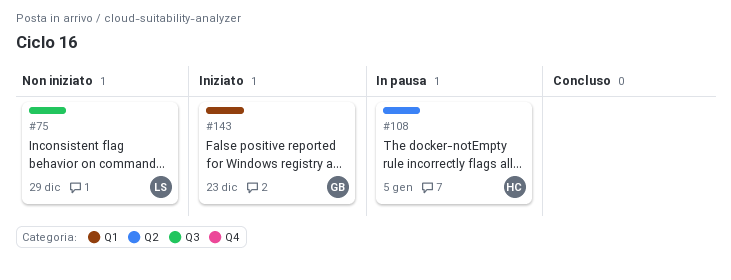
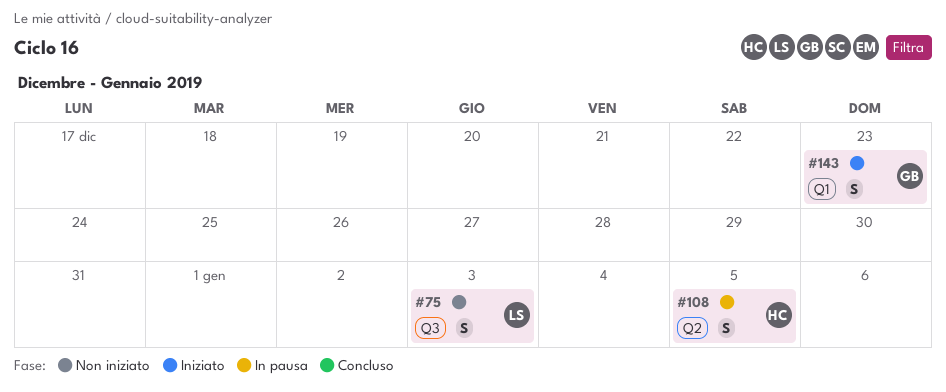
#75, due: Dec 29 -> Jan 3

